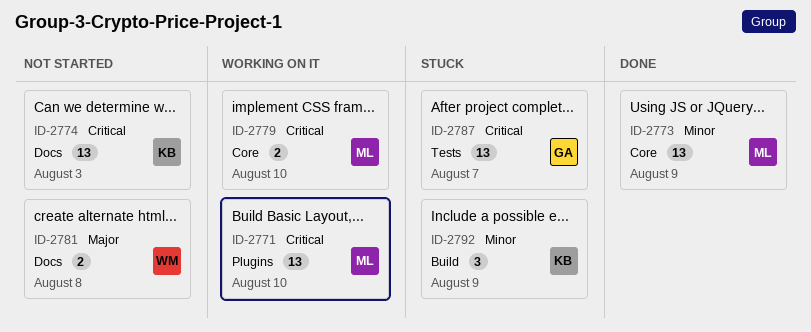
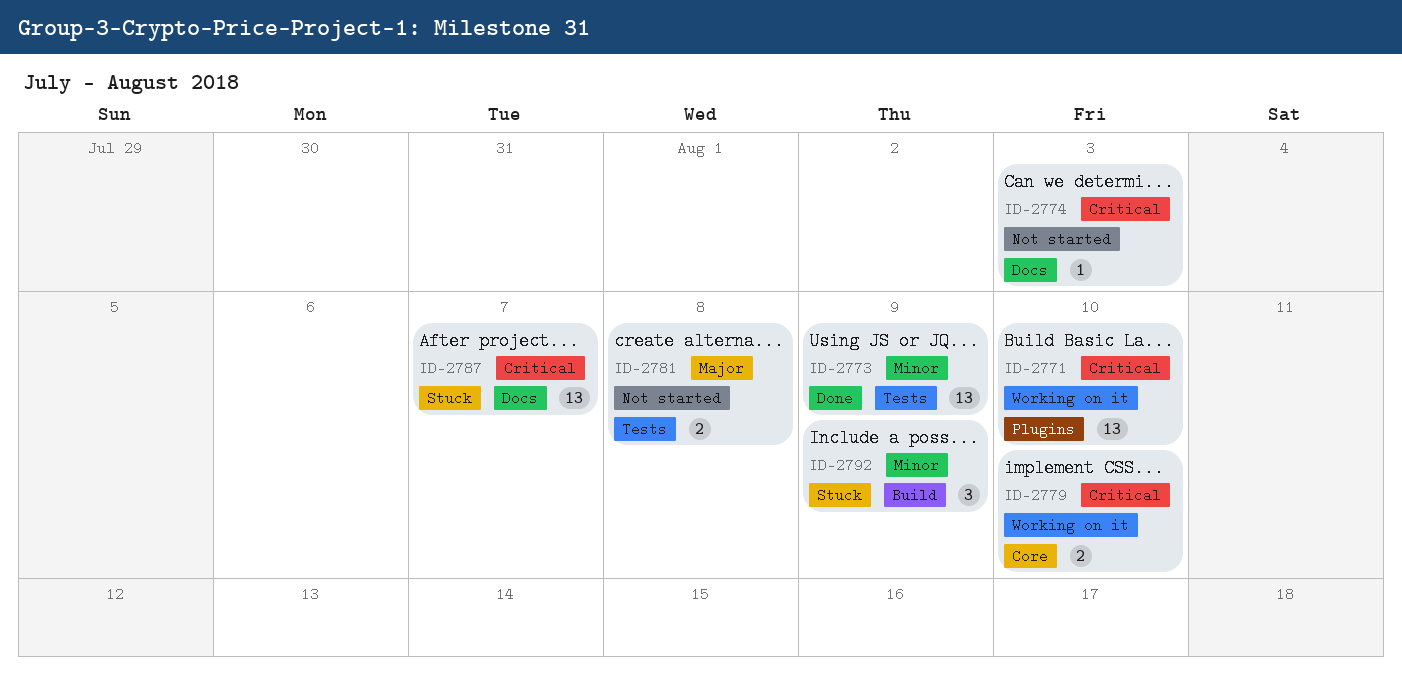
ID-2773, label: Core -> Tests
ID-2774, estimate: 13 -> 1
ID-2781, label: Docs -> Tests
ID-2787, label: Tests -> Docs

